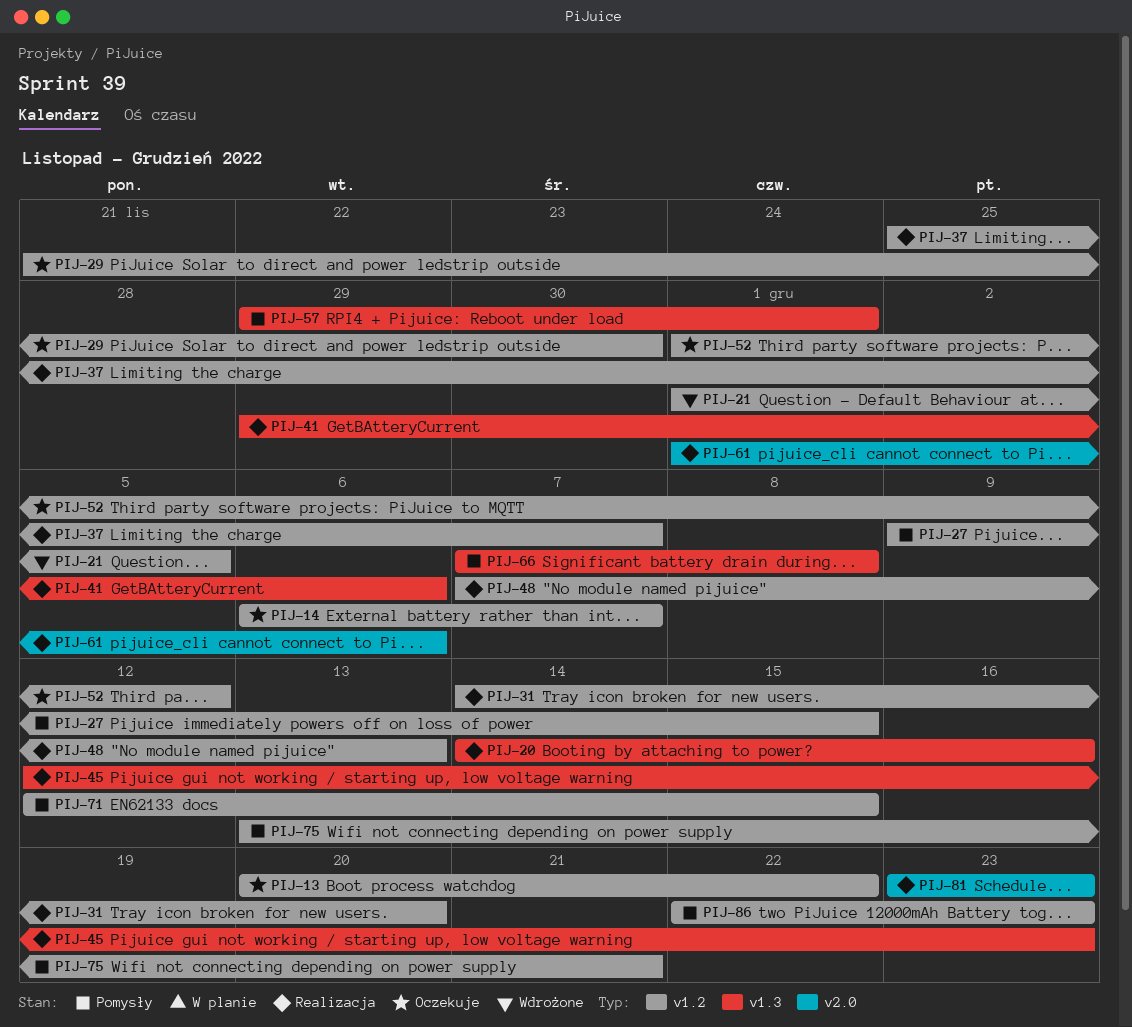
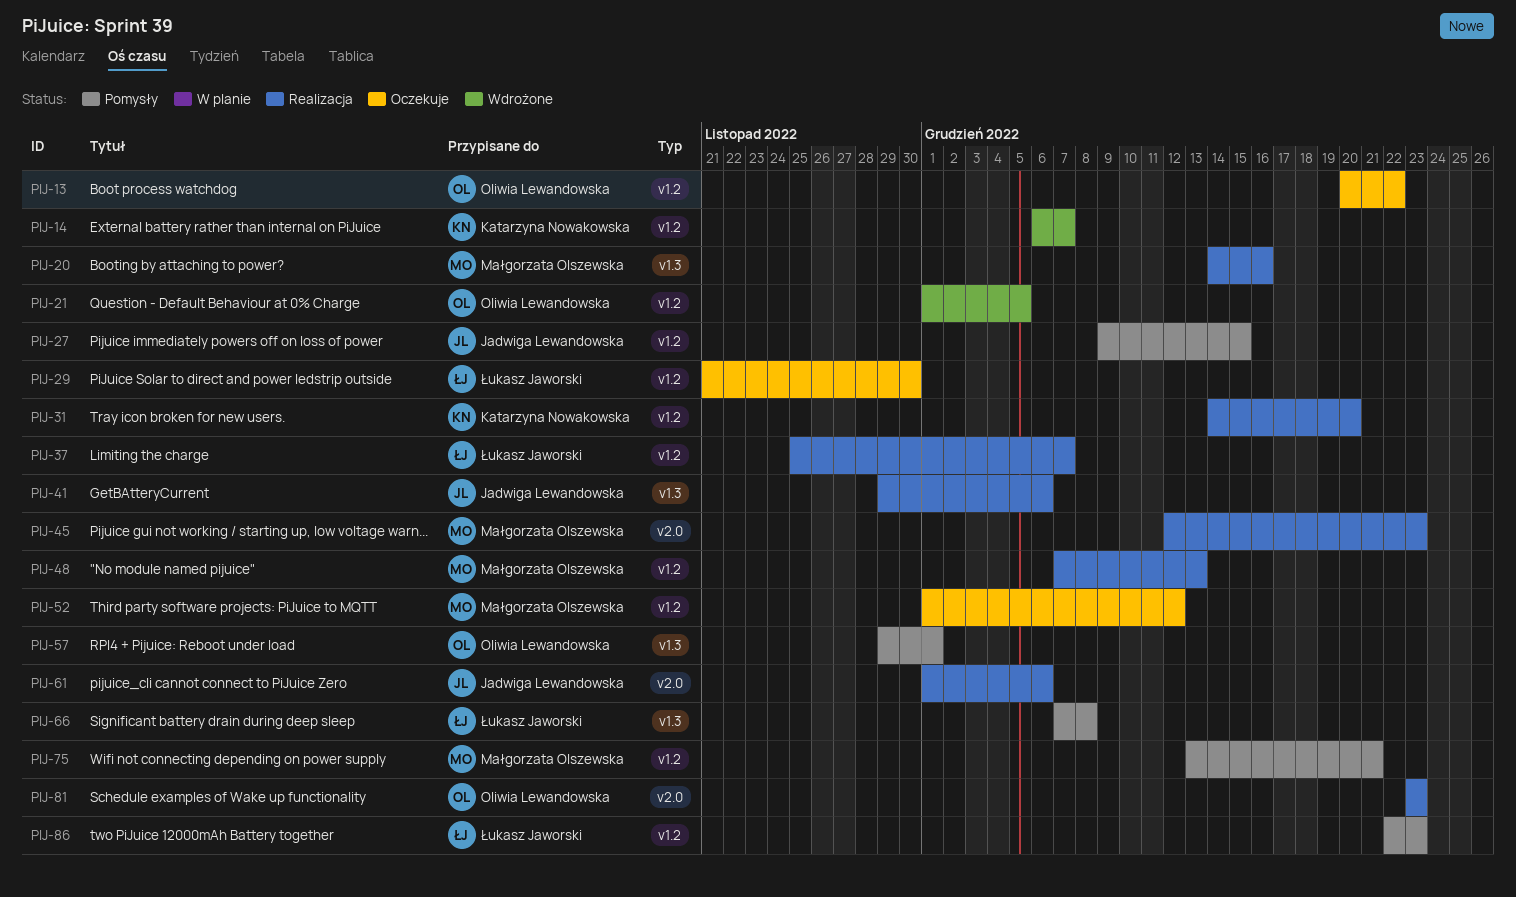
PIJ-14, status: Oczekuje -> Wdrożone
PIJ-45, label: v1.3 -> v2.0
PIJ-71: present -> none

